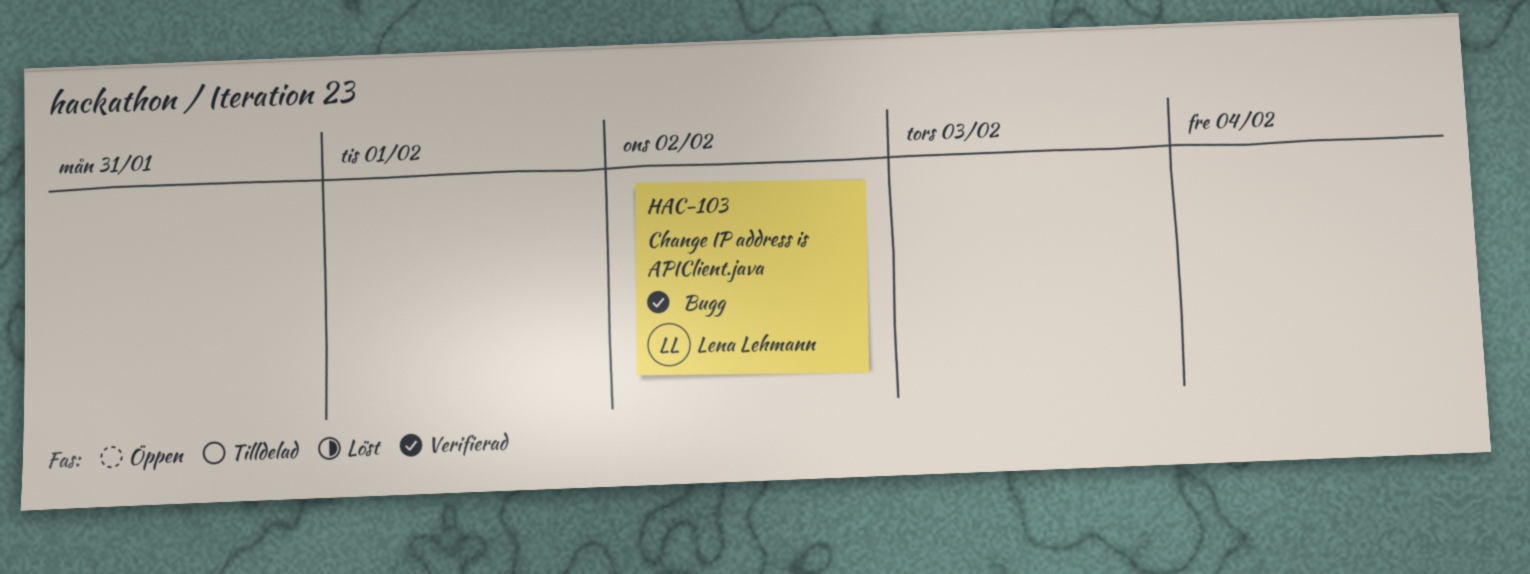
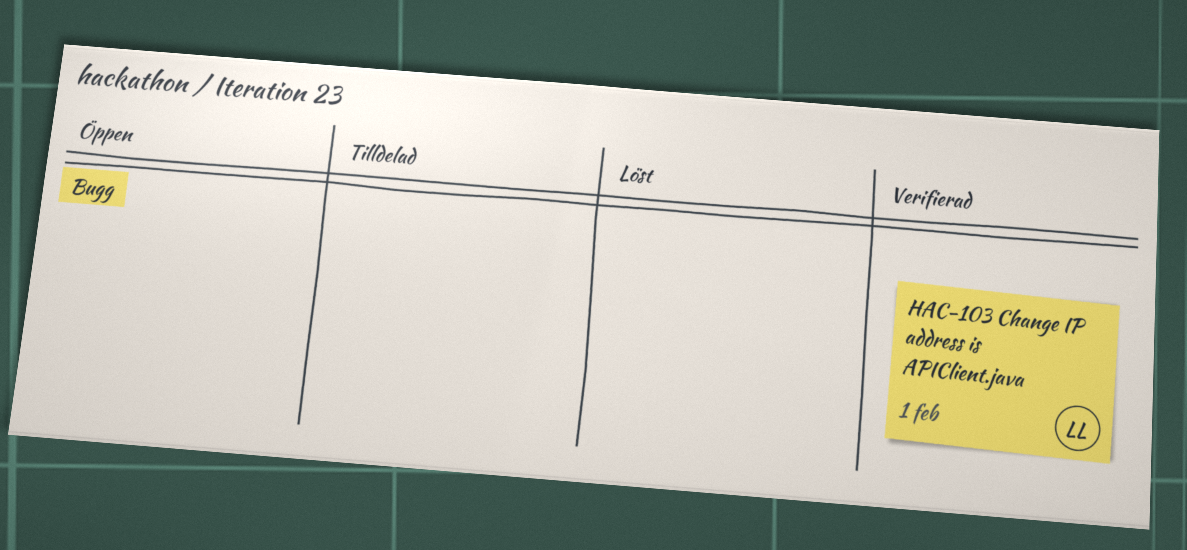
HAC-103, due: Feb 2 -> Feb 1

